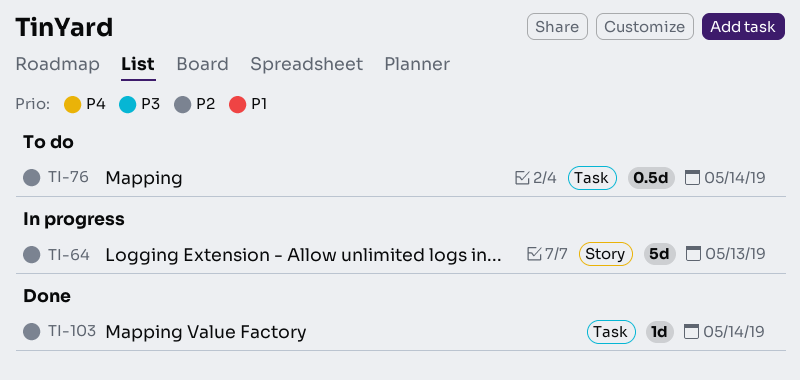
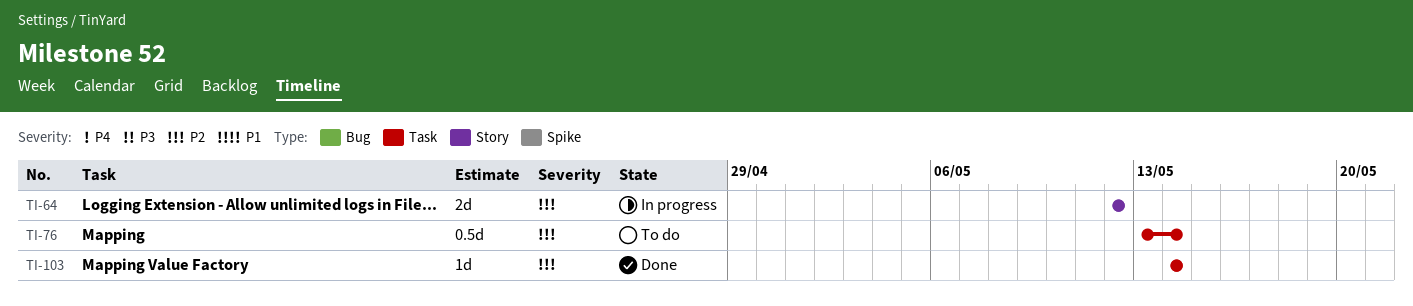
TI-64, estimate: 5d -> 2d
TI-64, due: May 13 -> May 12

